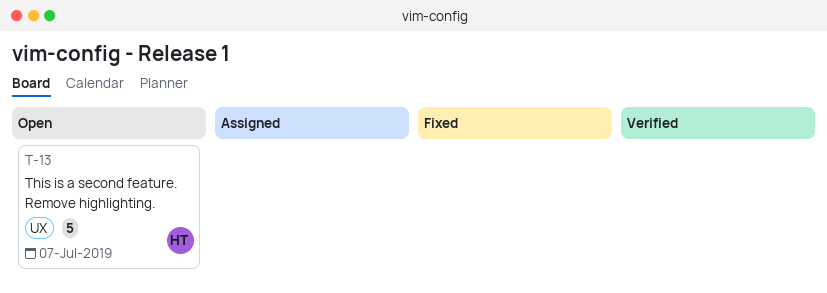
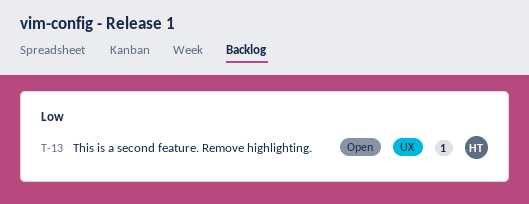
T-13, estimate: 5 -> 1

